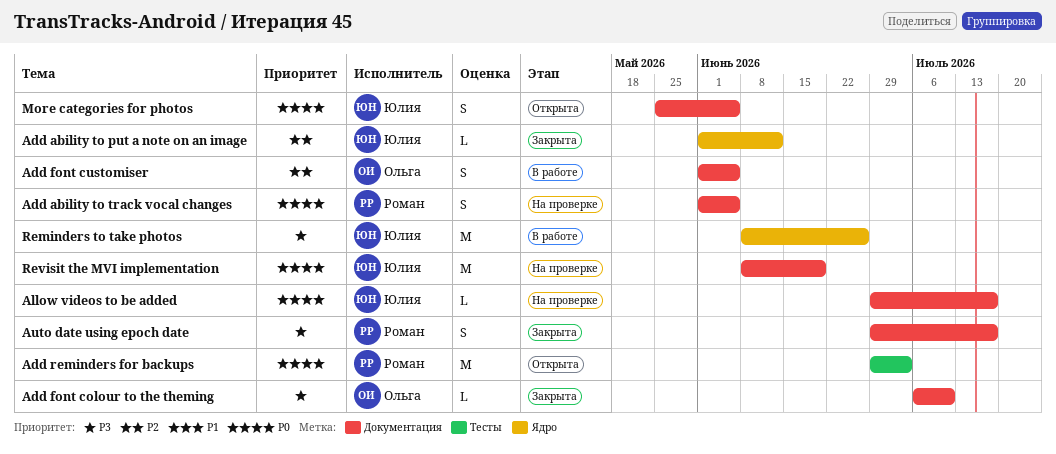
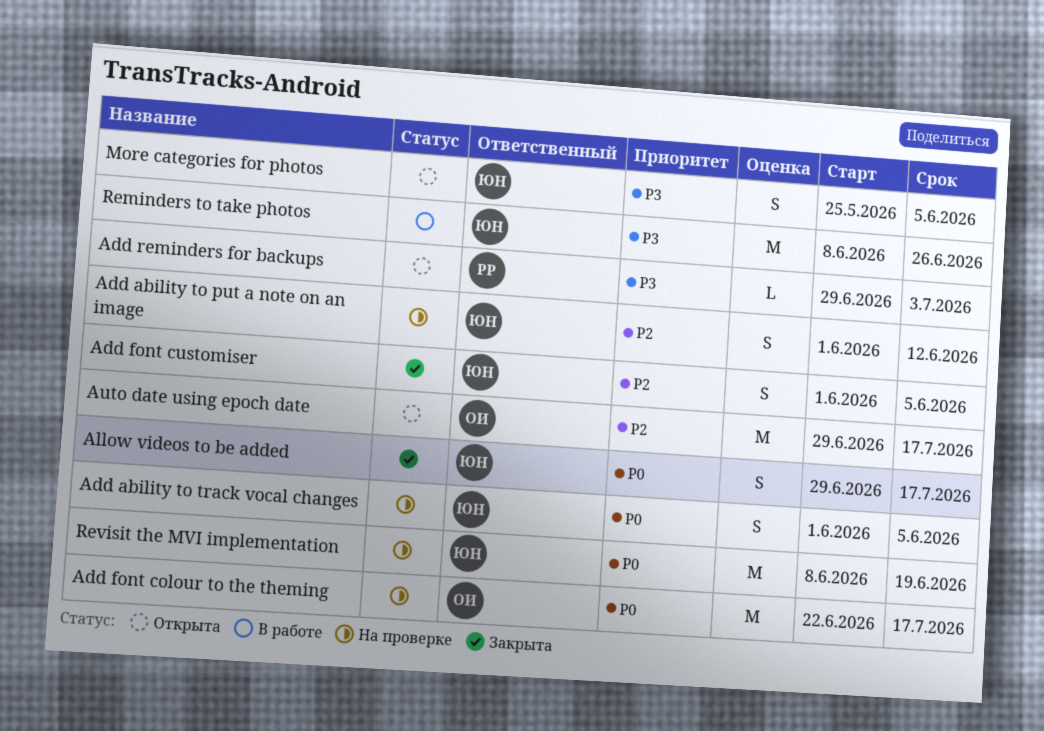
Add ability to put a note on an image, status: Закрыта -> На проверке
Add ability to put a note on an image, estimate: L -> S
Add ability to track vocal changes, owner: Роман -> Юлия
Add font colour to the theming, status: Закрыта -> На проверке
Add font colour to the theming, priority: P3 -> P0
Add font colour to the theming, estimate: L -> M
Add font colour to the theming, start: Jul 6 -> Jun 22
Add font colour to the theming, due: Jul 10 -> Jul 17
Add font customiser, status: В работе -> Закрыта
Add font customiser, owner: Ольга -> Юлия
Add reminders for backups, priority: P0 -> P3
Add reminders for backups, estimate: M -> L
Allow videos to be added, status: На проверке -> Закрыта
Allow videos to be added, estimate: L -> S
Auto date using epoch date, status: Закрыта -> Открыта
Auto date using epoch date, owner: Роман -> Ольга
Auto date using epoch date, priority: P3 -> P2
Auto date using epoch date, estimate: S -> M
More categories for photos, priority: P0 -> P3

